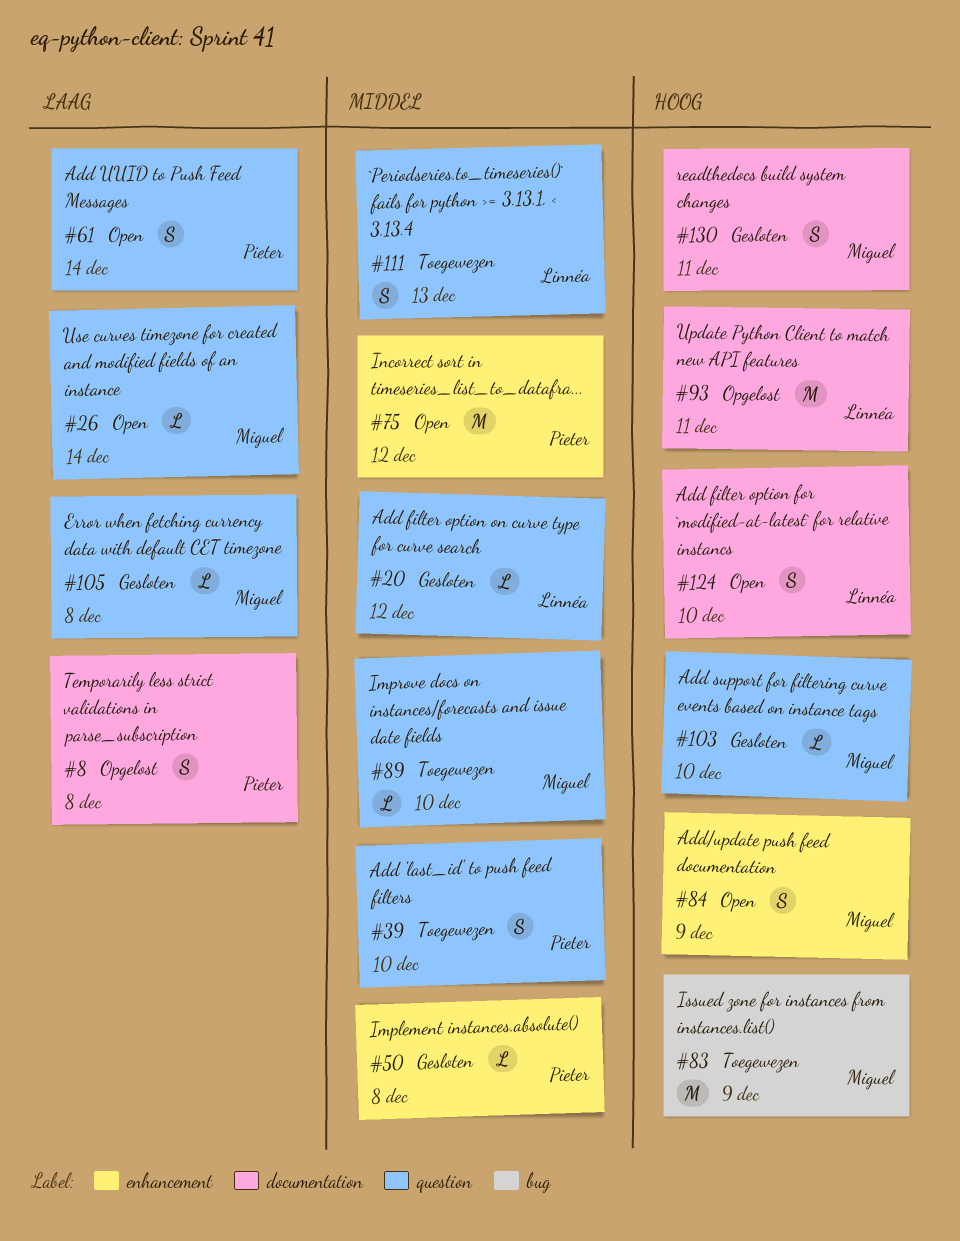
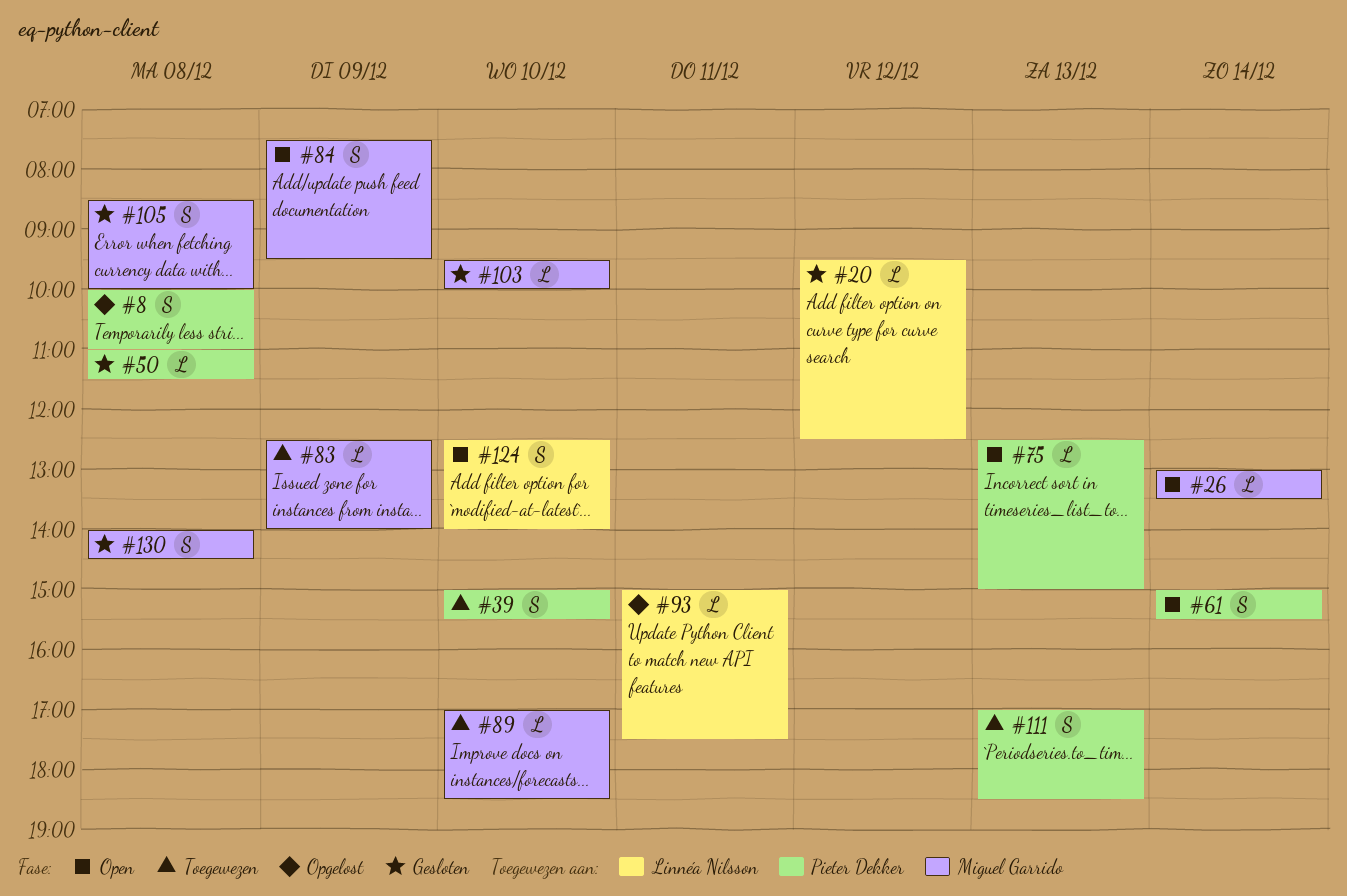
#75, estimate: M -> L
#75, day: Dec 12 -> Dec 13
#83, estimate: M -> L
#93, estimate: M -> L
#105, estimate: L -> S
#111, owner: Linnéa Nilsson -> Pieter Dekker
#130, day: Dec 11 -> Dec 8

